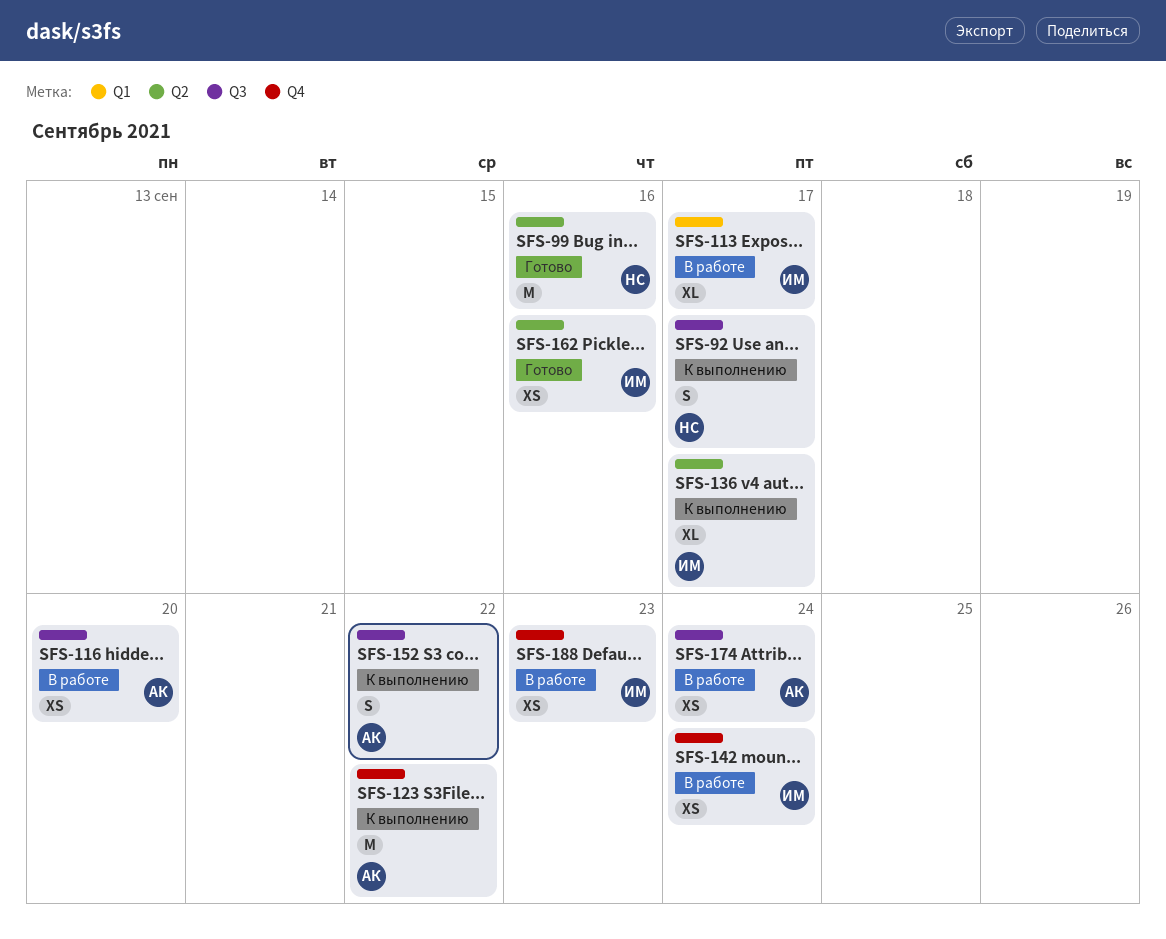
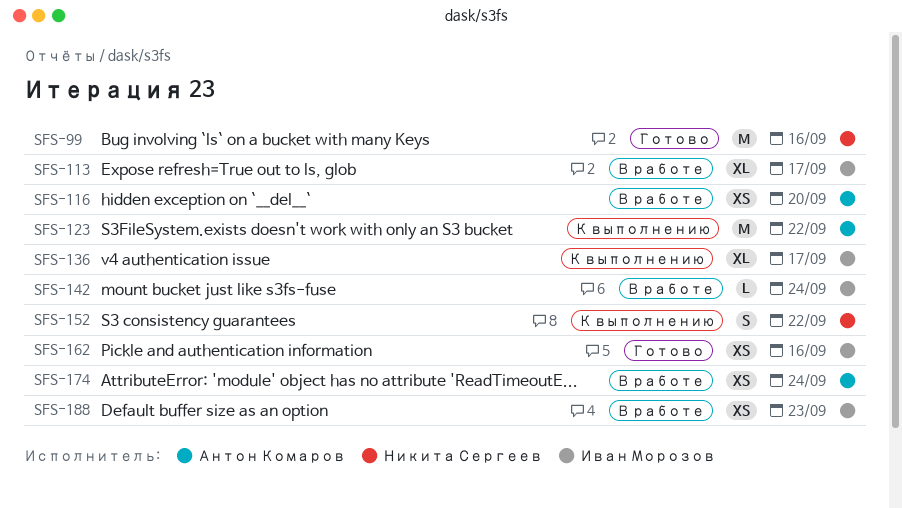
SFS-92: present -> none
SFS-142, estimate: XS -> L
SFS-152, owner: Антон Комаров -> Никита Сергеев

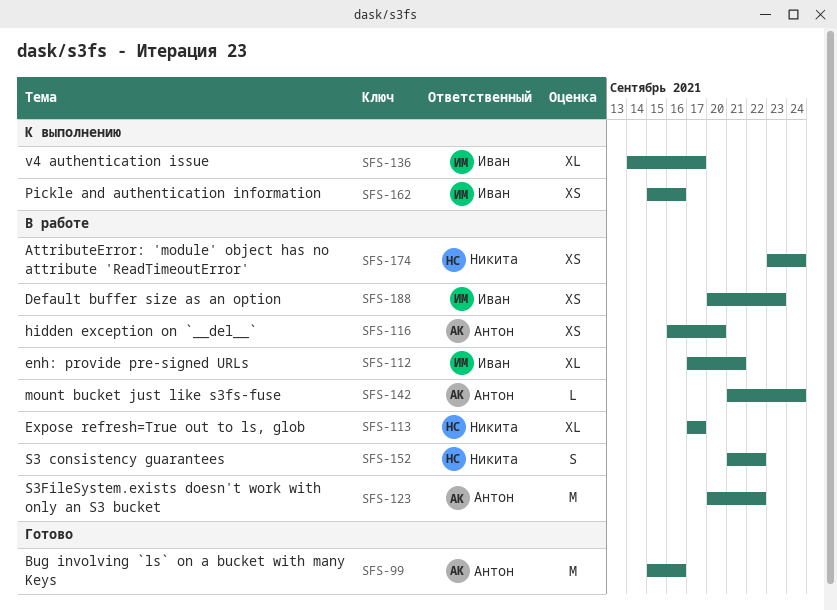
SFS-99, owner: Никита Сергеев -> Антон Комаров
SFS-112: none -> present
SFS-113, owner: Иван Морозов -> Никита Сергеев
SFS-123, status: К выполнению -> В работе
SFS-142, owner: Иван Морозов -> Антон Комаров
SFS-152, status: К выполнению -> В работе
SFS-162, status: Готово -> К выполнению
SFS-174, owner: Антон Комаров -> Никита Сергеев

